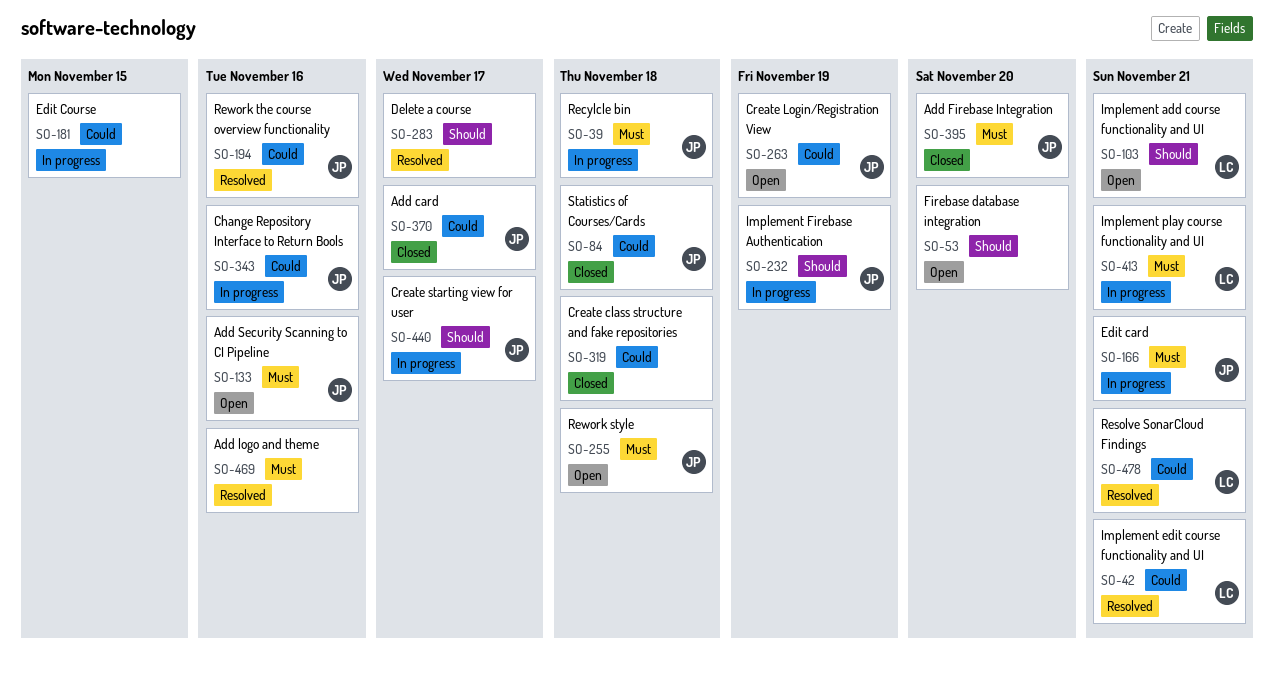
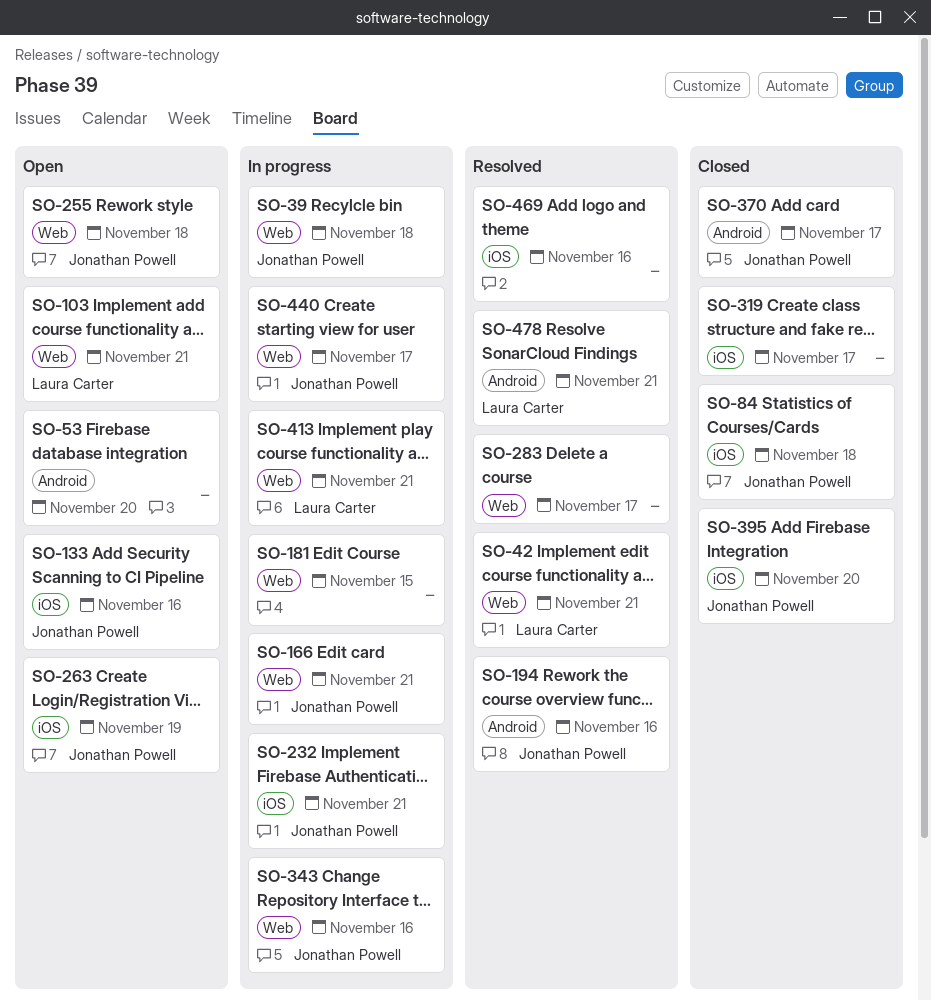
SO-232, due: Nov 19 -> Nov 21
SO-319, due: Nov 18 -> Nov 17

